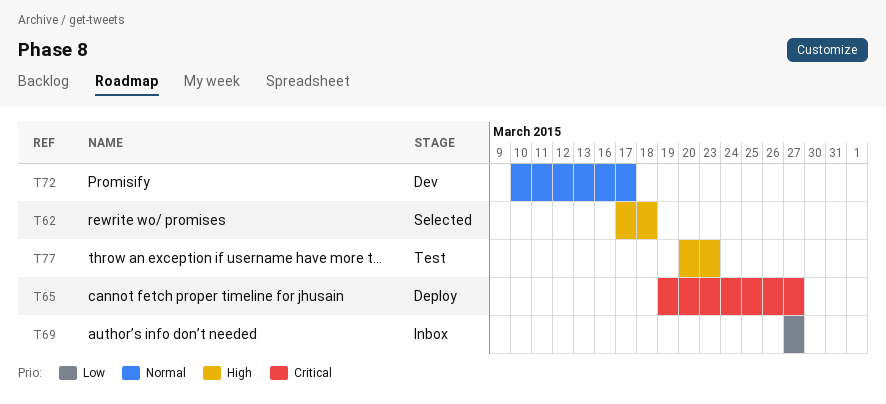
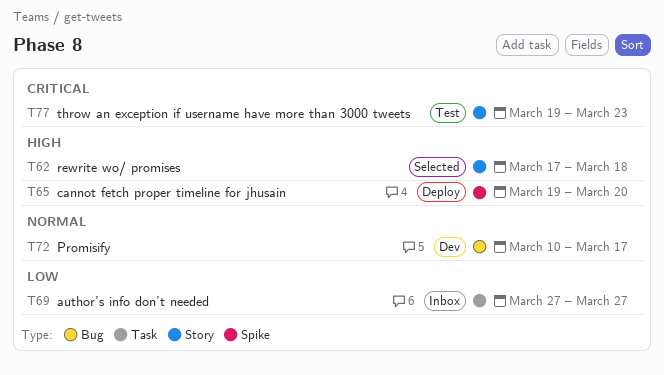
T65, priority: Critical -> High
T65, due: Mar 27 -> Mar 20
T77, priority: High -> Critical
T77, start: Mar 20 -> Mar 19

